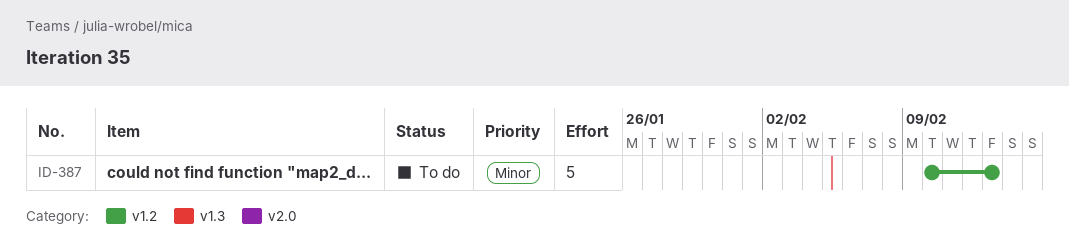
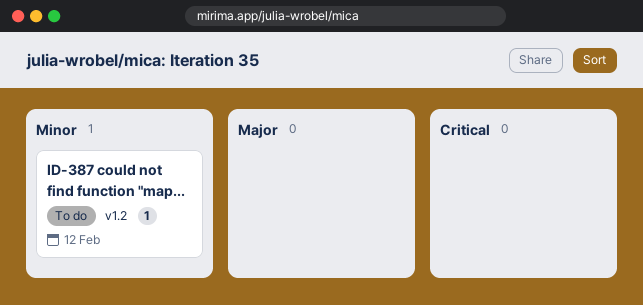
ID-387, estimate: 5 -> 1
ID-387, due: Feb 13 -> Feb 12

